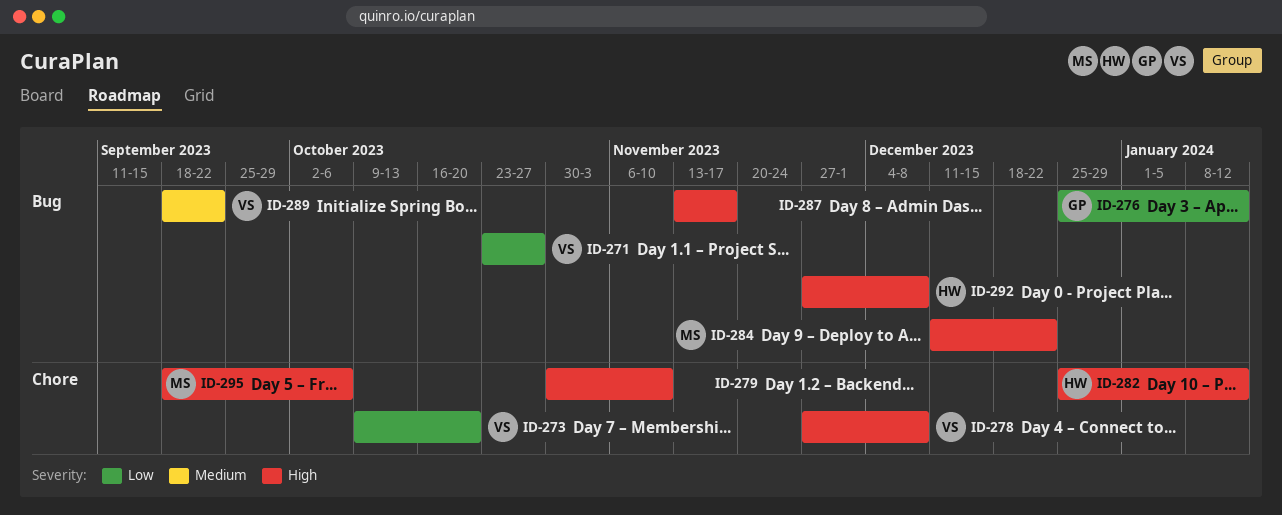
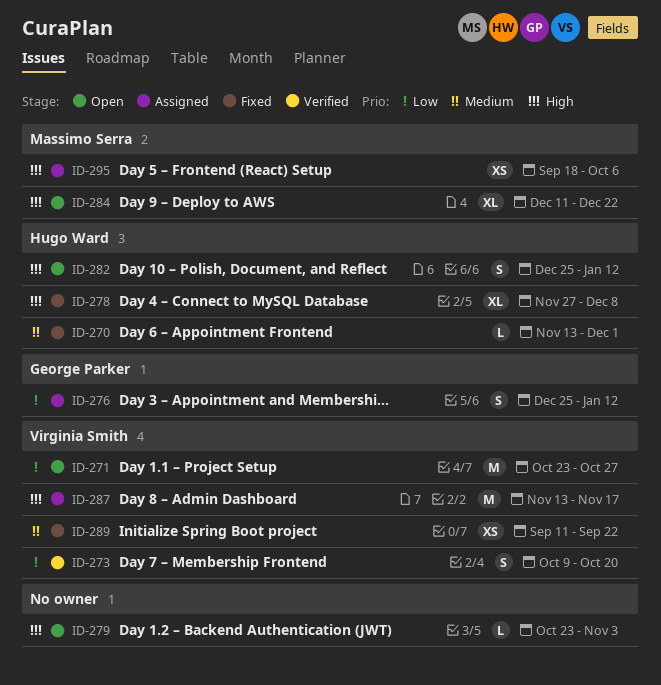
ID-270: none -> present
ID-278, owner: Virginia Smith -> Hugo Ward
ID-279, start: Oct 30 -> Oct 23
ID-279, due: Nov 10 -> Nov 3
ID-287, owner: none -> Virginia Smith
ID-289, start: Sep 18 -> Sep 11
ID-292: present -> none

